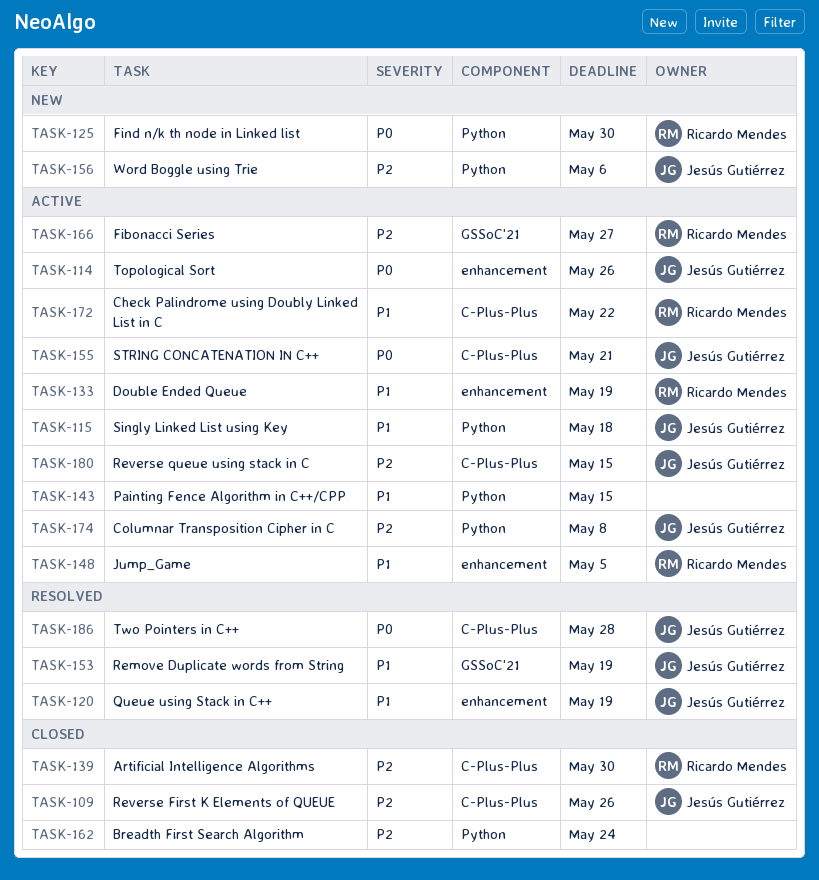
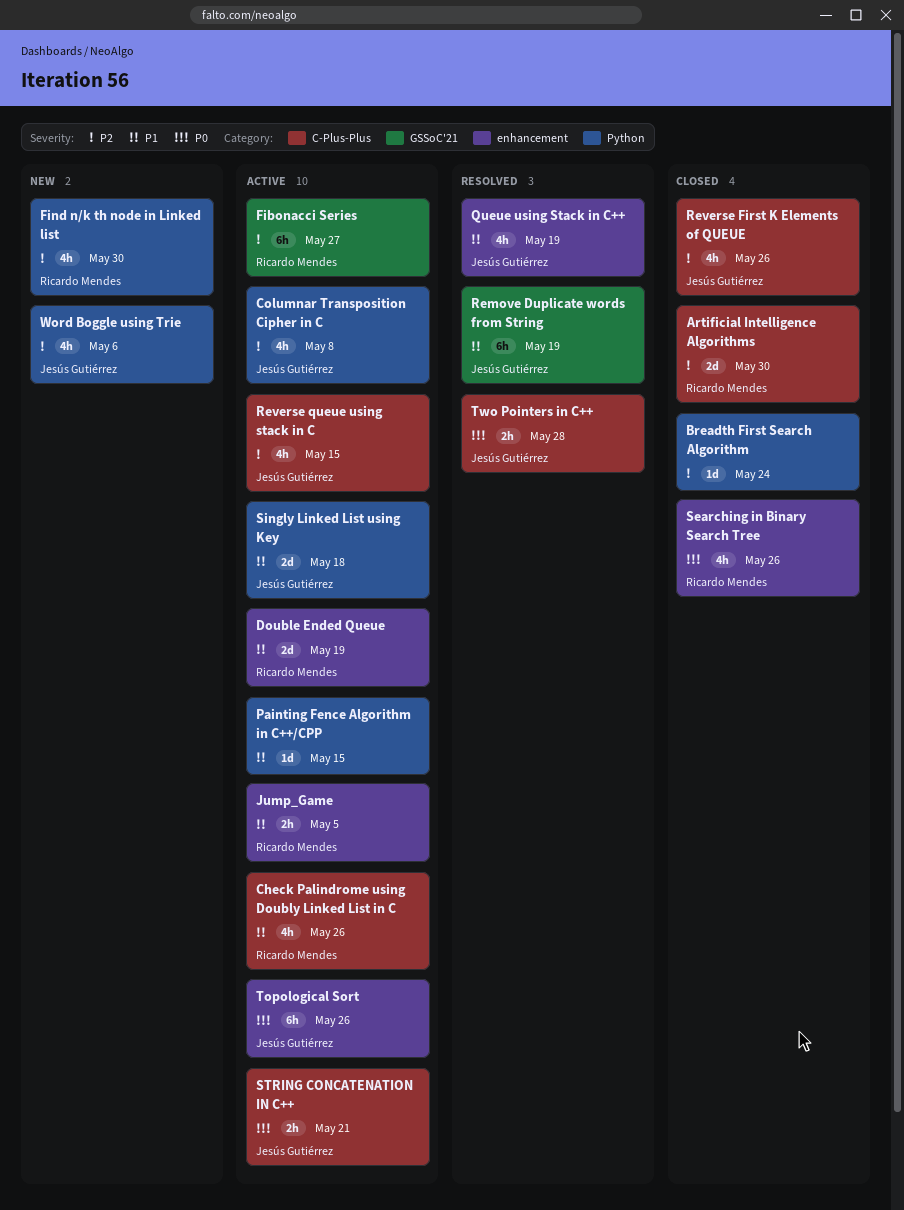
Check Palindrome using Doubly Linked List in C, due: May 22 -> May 26
Find n/k th node in Linked list, priority: P0 -> P2
Searching in Binary Search Tree: none -> present

